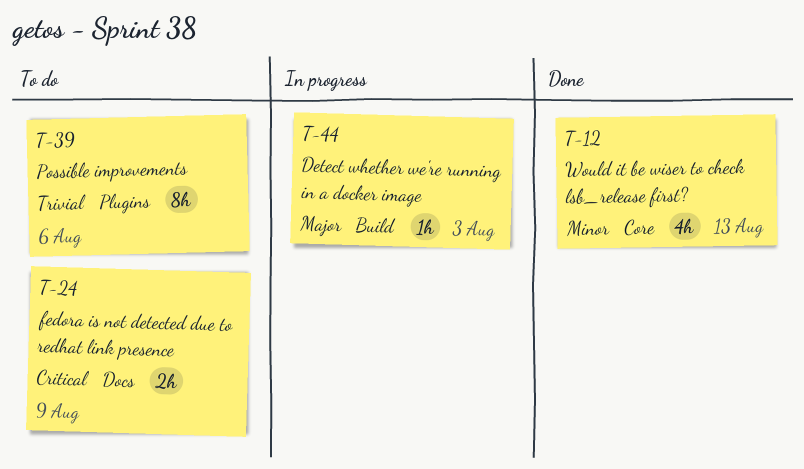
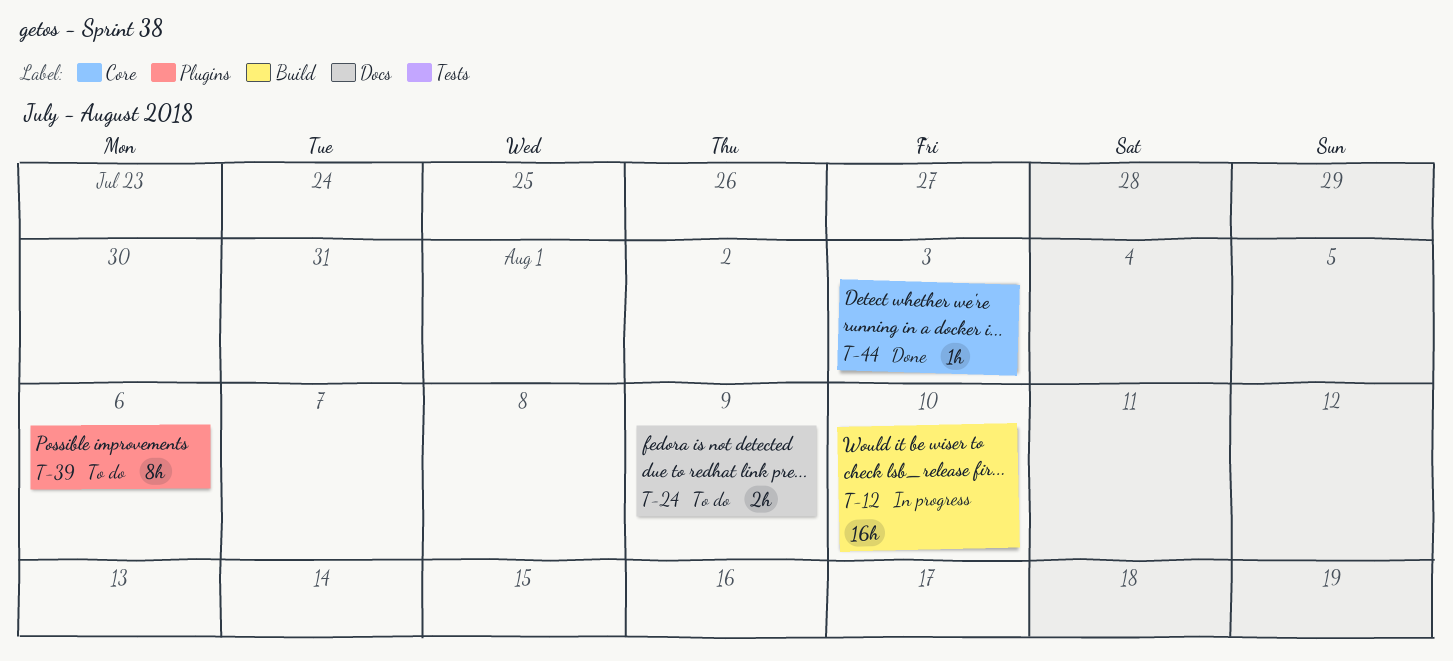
T-12, status: Done -> In progress
T-12, label: Core -> Build
T-12, estimate: 4h -> 16h
T-12, due: Aug 13 -> Aug 10
T-44, status: In progress -> Done
T-44, label: Build -> Core

